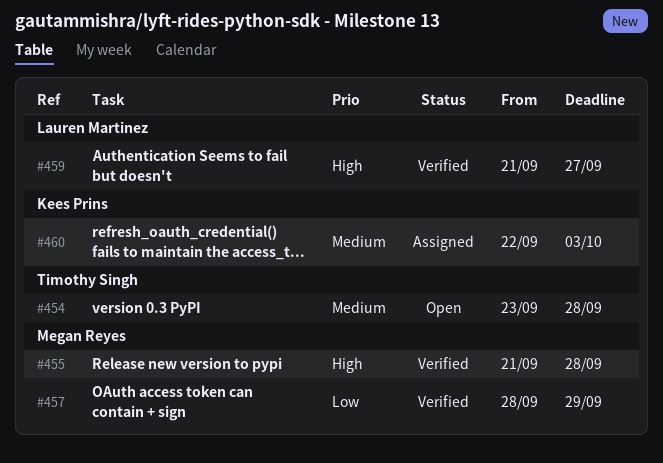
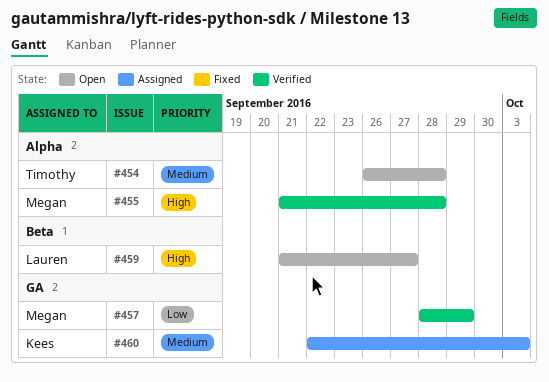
#454, start: Sep 23 -> Sep 26
#459, status: Verified -> Open

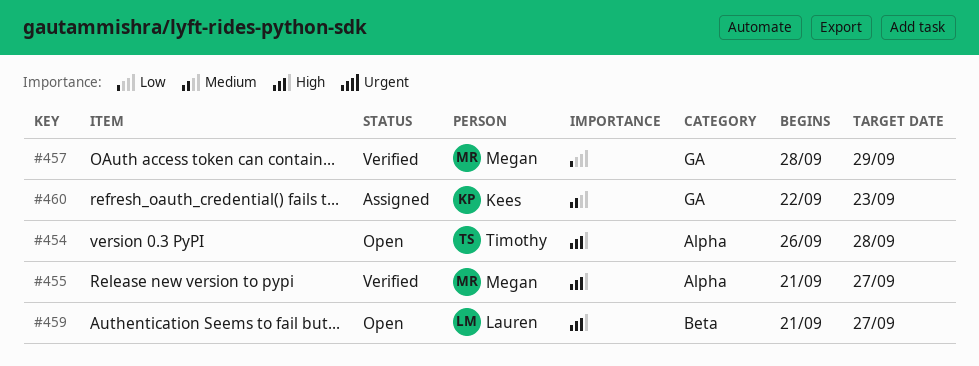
#454, priority: Medium -> High
#455, due: Sep 28 -> Sep 27
#460, due: Oct 3 -> Sep 23

